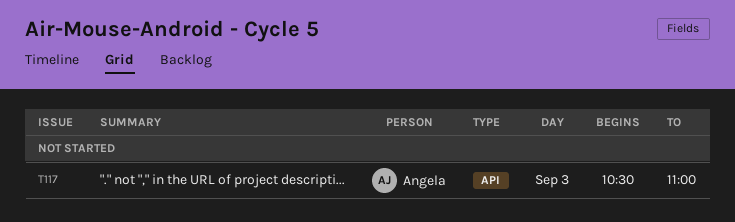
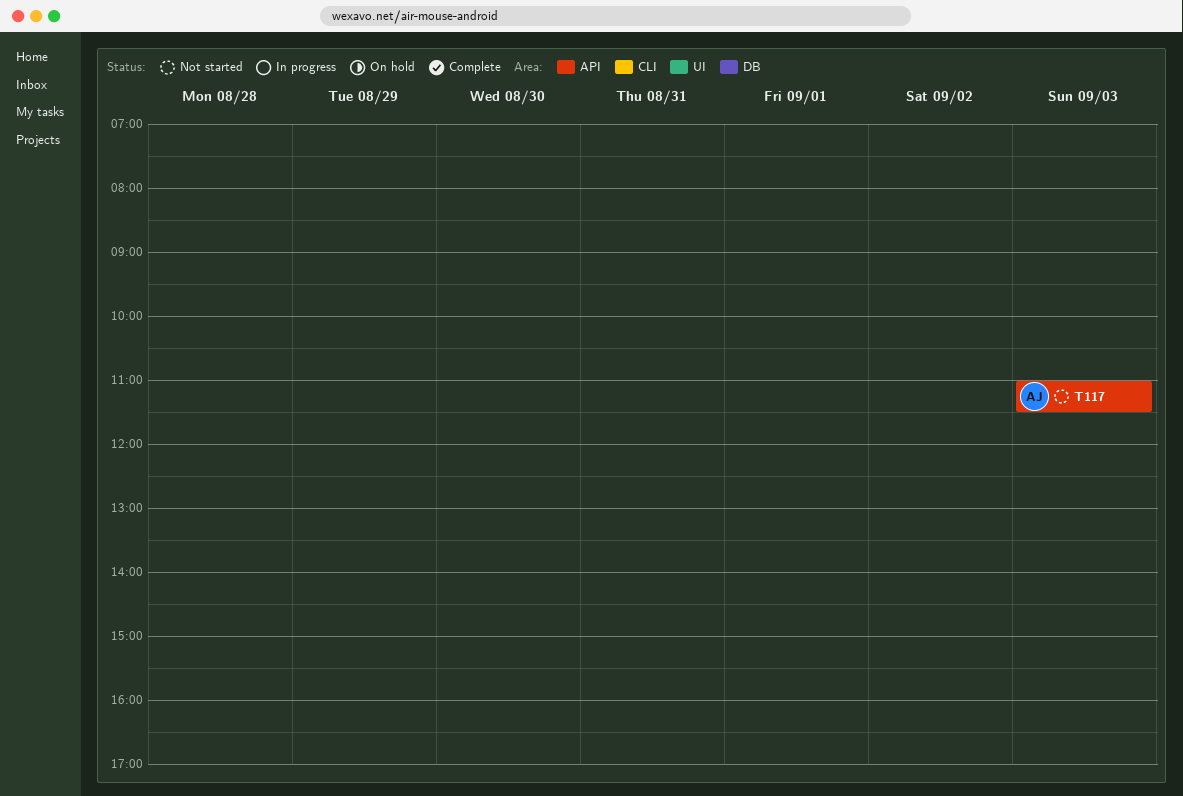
T117, begins: 10:30 -> 11:00
T117, ends: 11:00 -> 11:30

